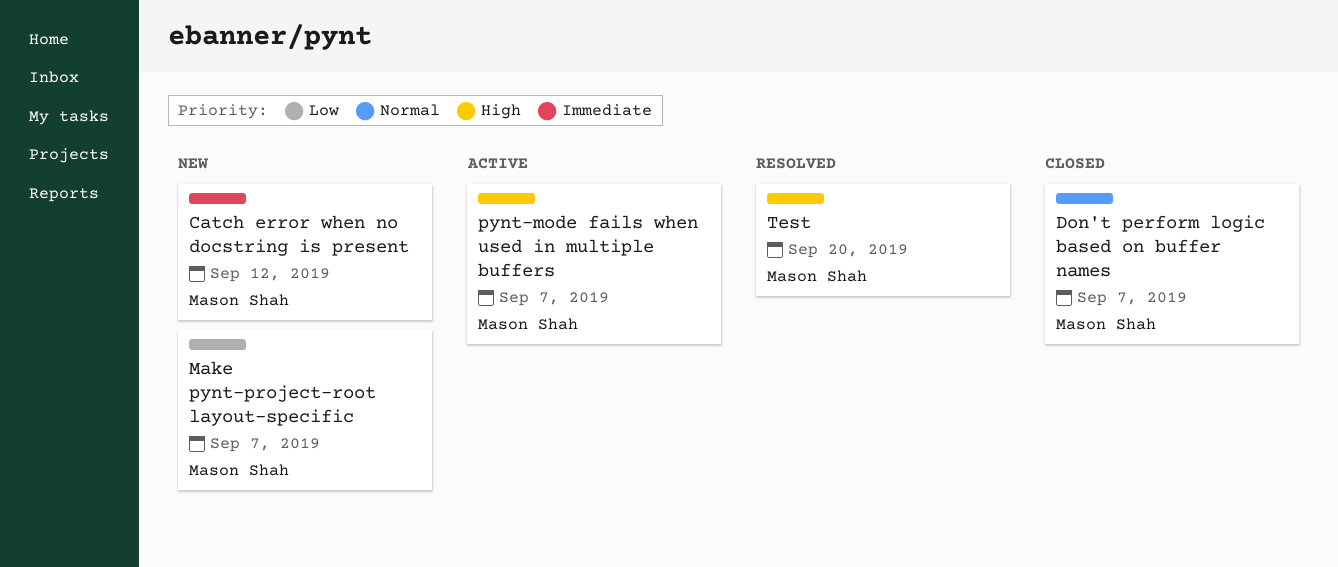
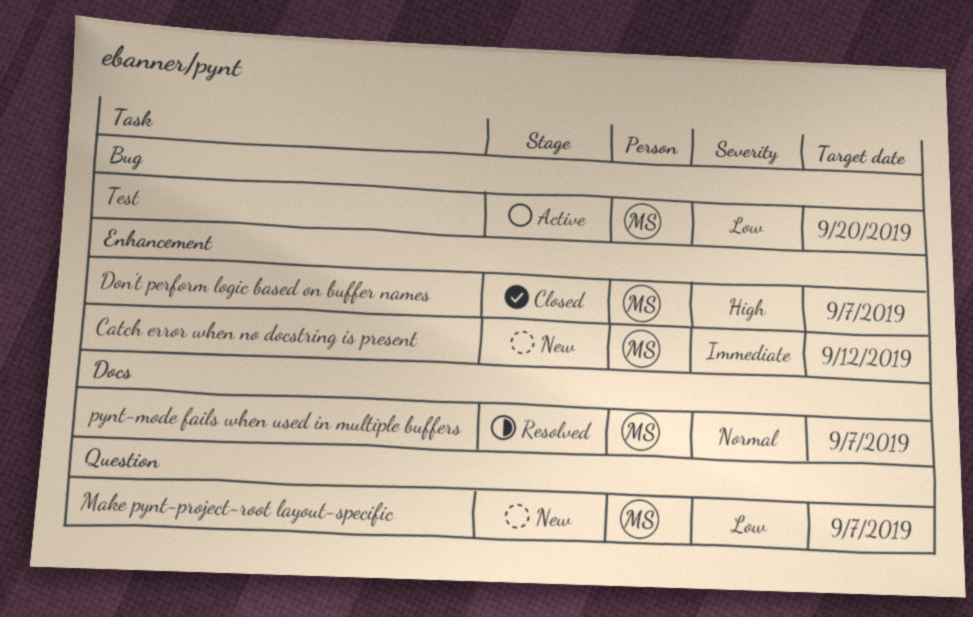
Don't perform logic based on buffer names, priority: Normal -> High
pynt-mode fails when used in multiple buffers, status: Active -> Resolved
pynt-mode fails when used in multiple buffers, priority: High -> Normal
Test, status: Resolved -> Active
Test, priority: High -> Low

